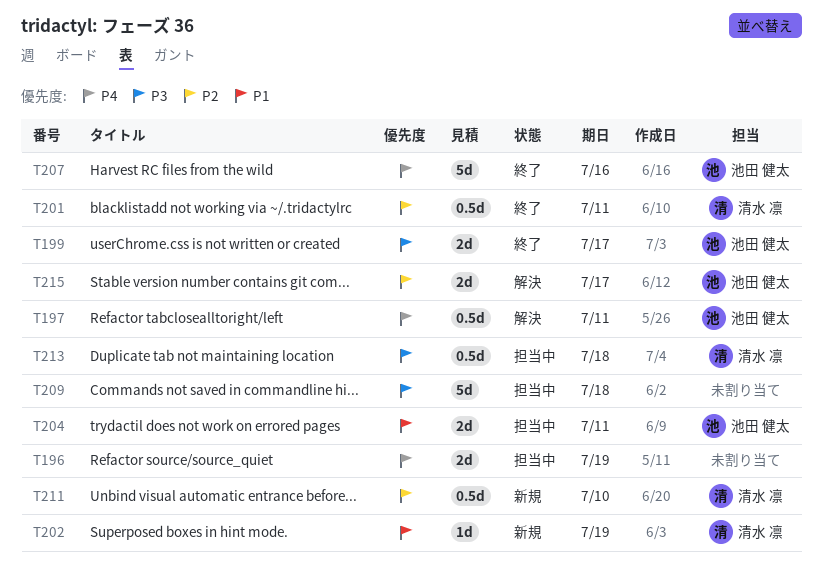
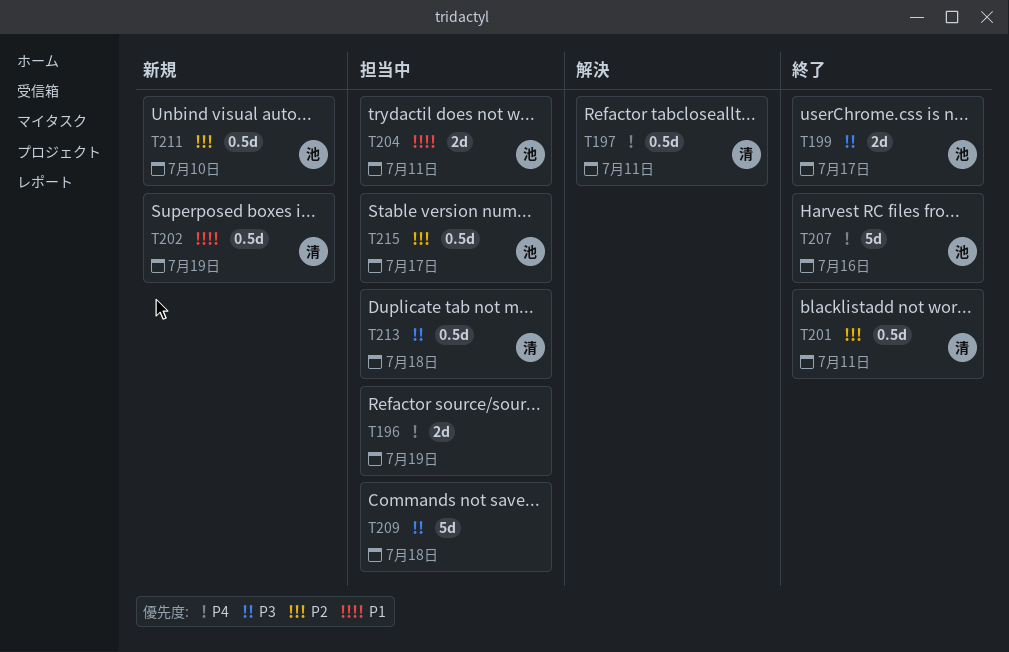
T197, owner: 池田 健太 -> 清水 凛
T202, estimate: 1d -> 0.5d
T211, owner: 清水 凛 -> 池田 健太
T215, status: 解決 -> 担当中
T215, estimate: 2d -> 0.5d

